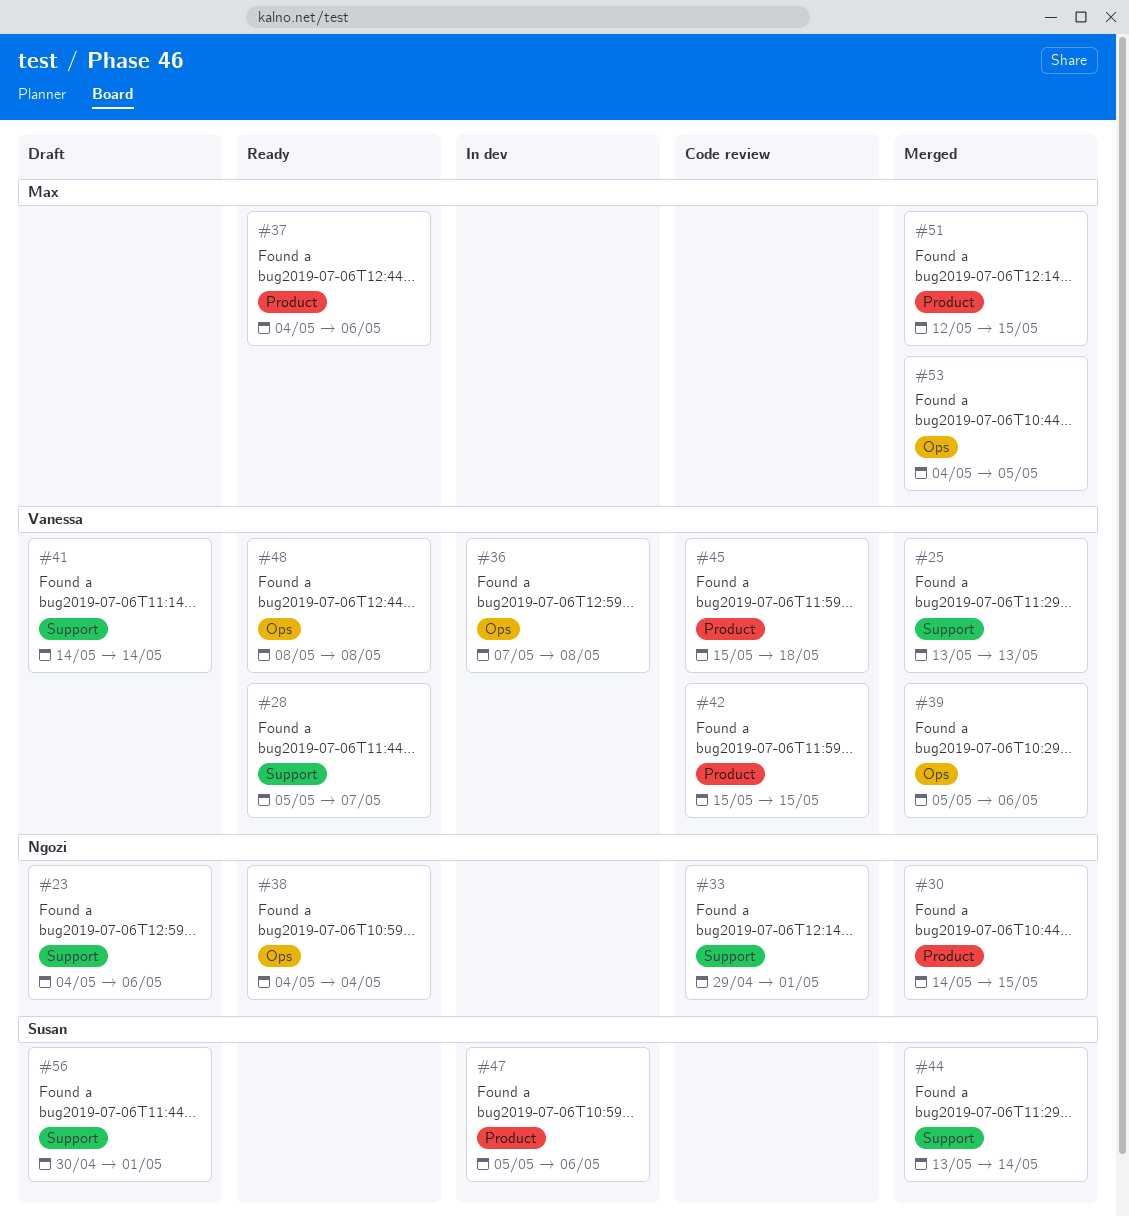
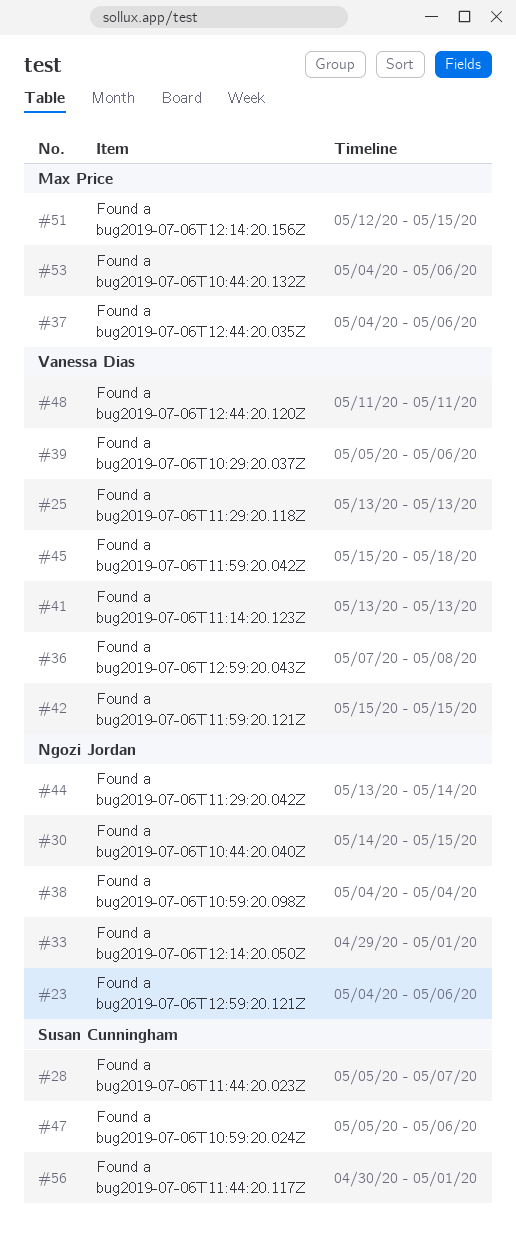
#28, owner: Vanessa Dias -> Susan Cunningham
#41, start: May 14 -> May 13
#41, due: May 14 -> May 13
#44, owner: Susan Cunningham -> Ngozi Jordan
#48, start: May 8 -> May 11
#48, due: May 8 -> May 11
#53, due: May 5 -> May 6

